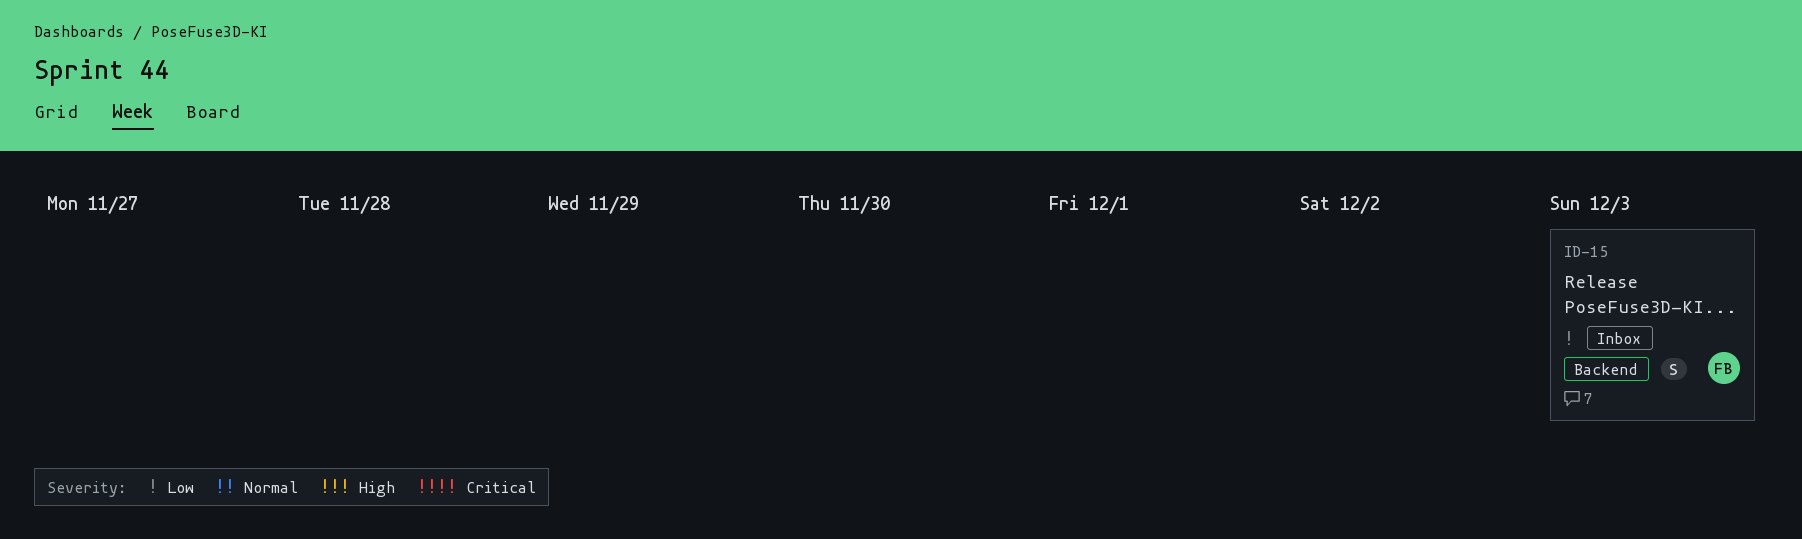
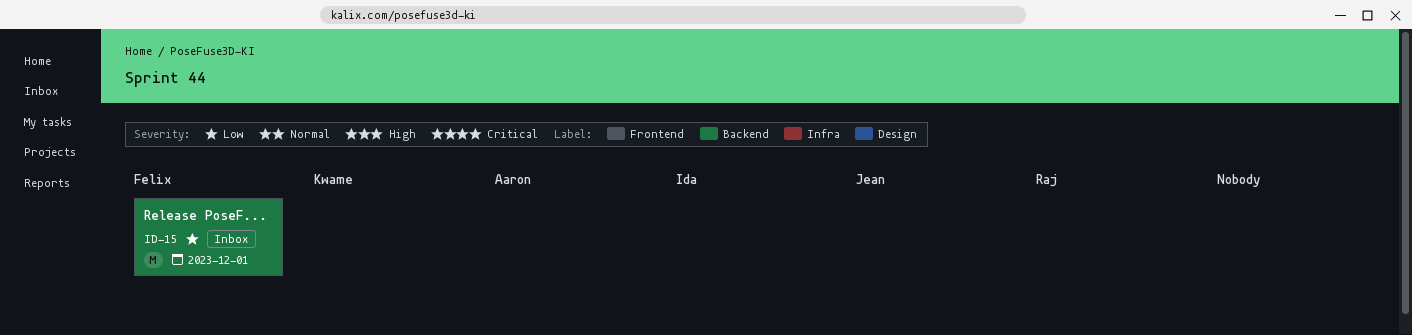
ID-15, estimate: S -> M
ID-15, due: Dec 3 -> Dec 1

